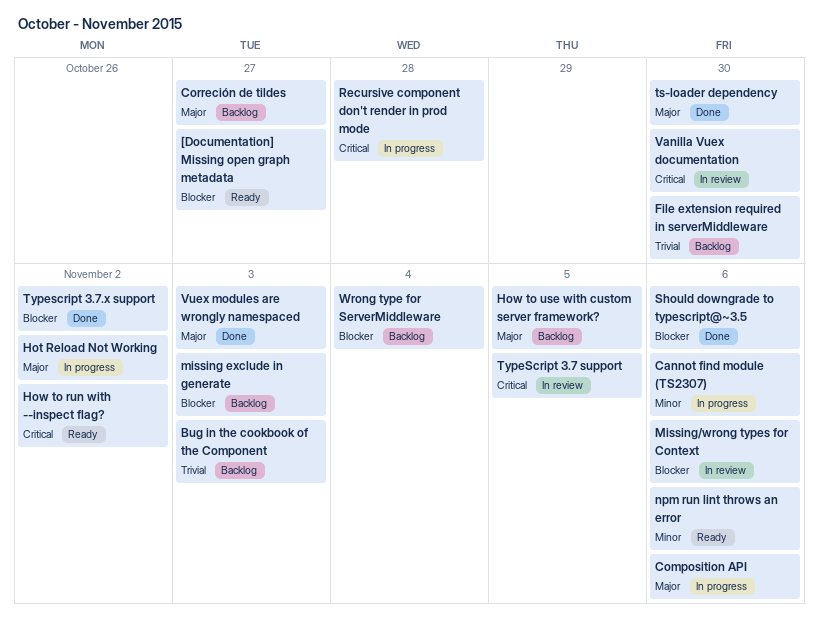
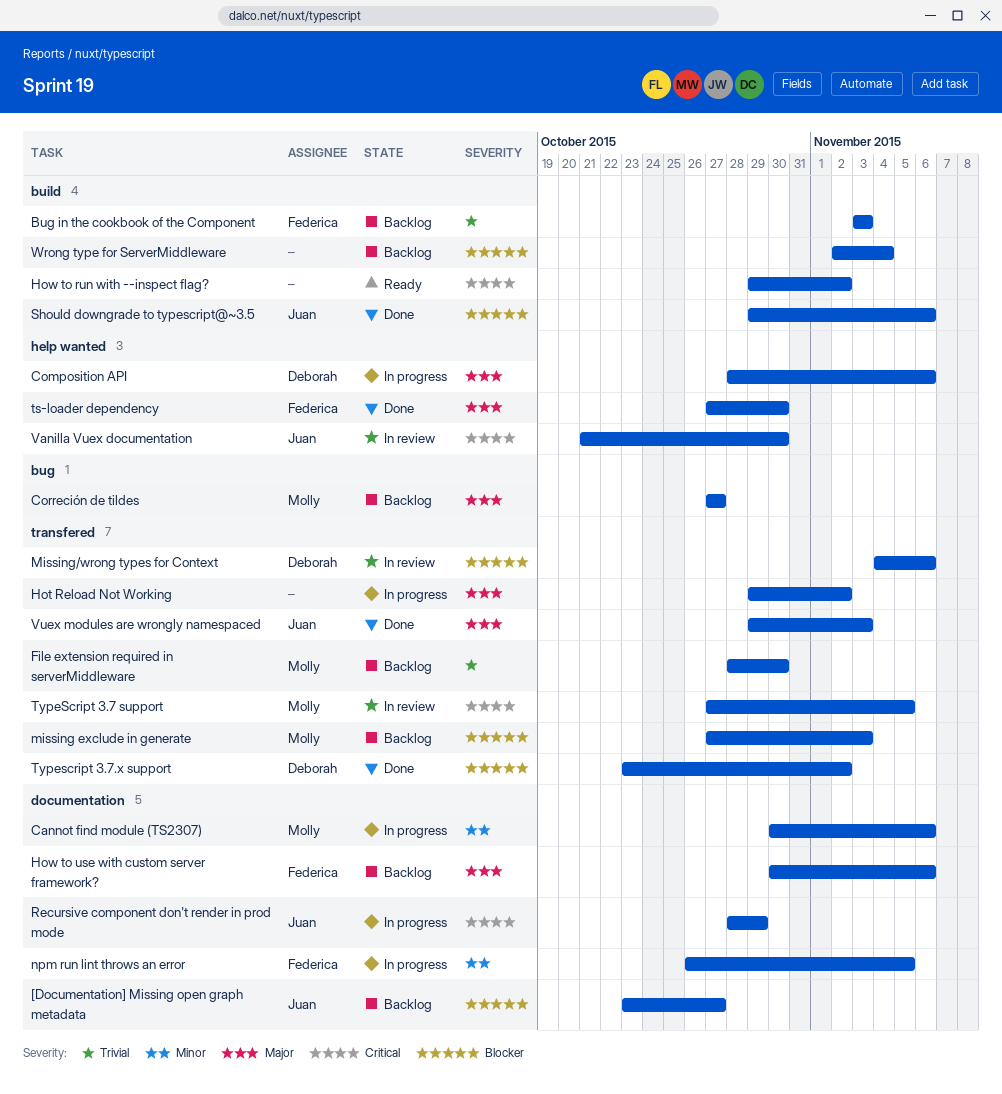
[Documentation] Missing open graph metadata, status: Ready -> Backlog
How to use with custom server framework?, due: Nov 5 -> Nov 6
npm run lint throws an error, status: Ready -> In progress
npm run lint throws an error, due: Nov 6 -> Nov 5
Recursive component don't render in prod mode, due: Oct 28 -> Oct 29

